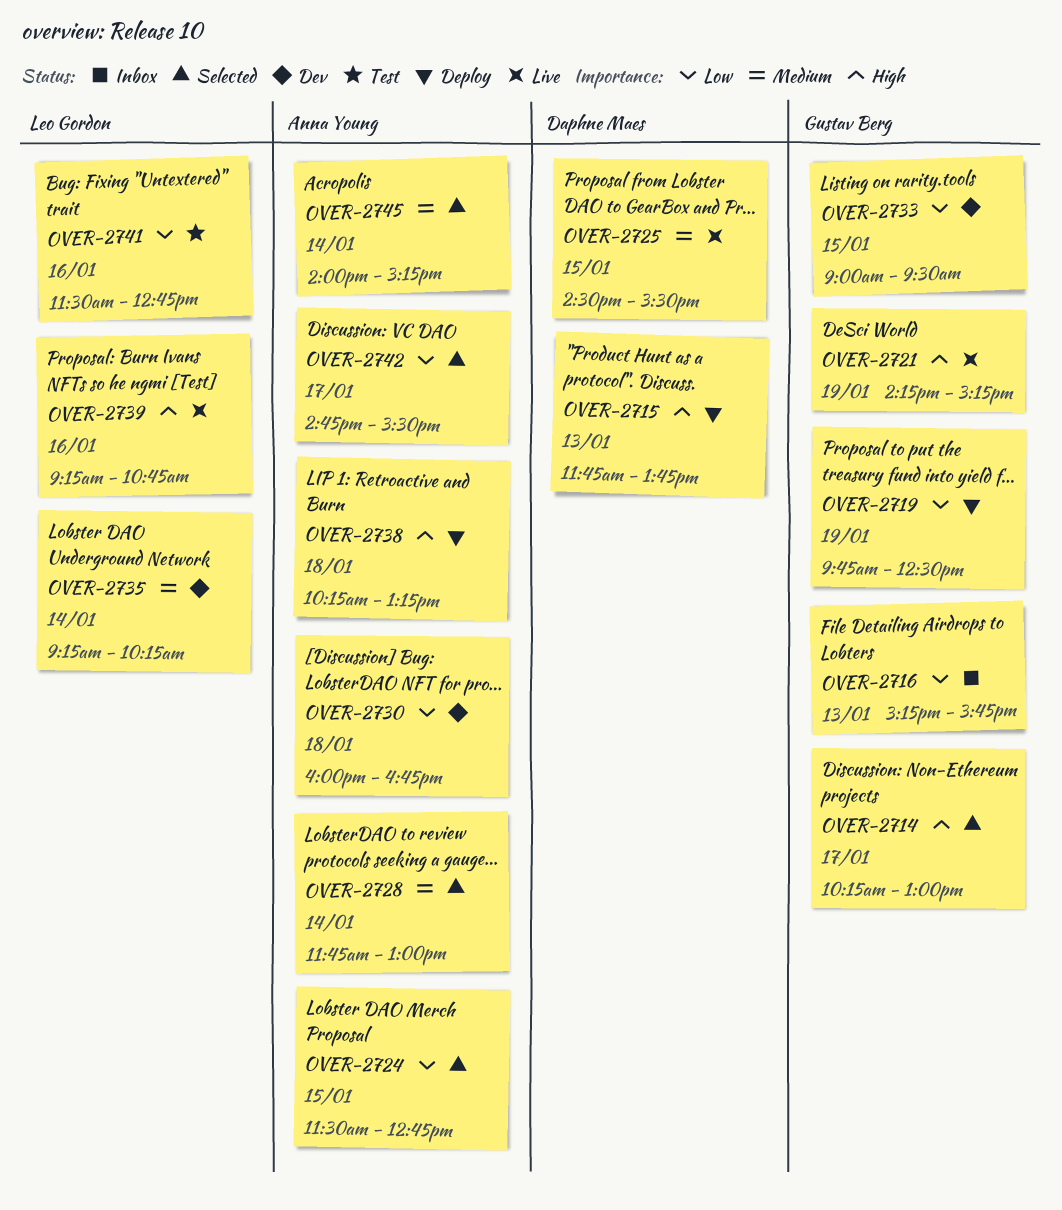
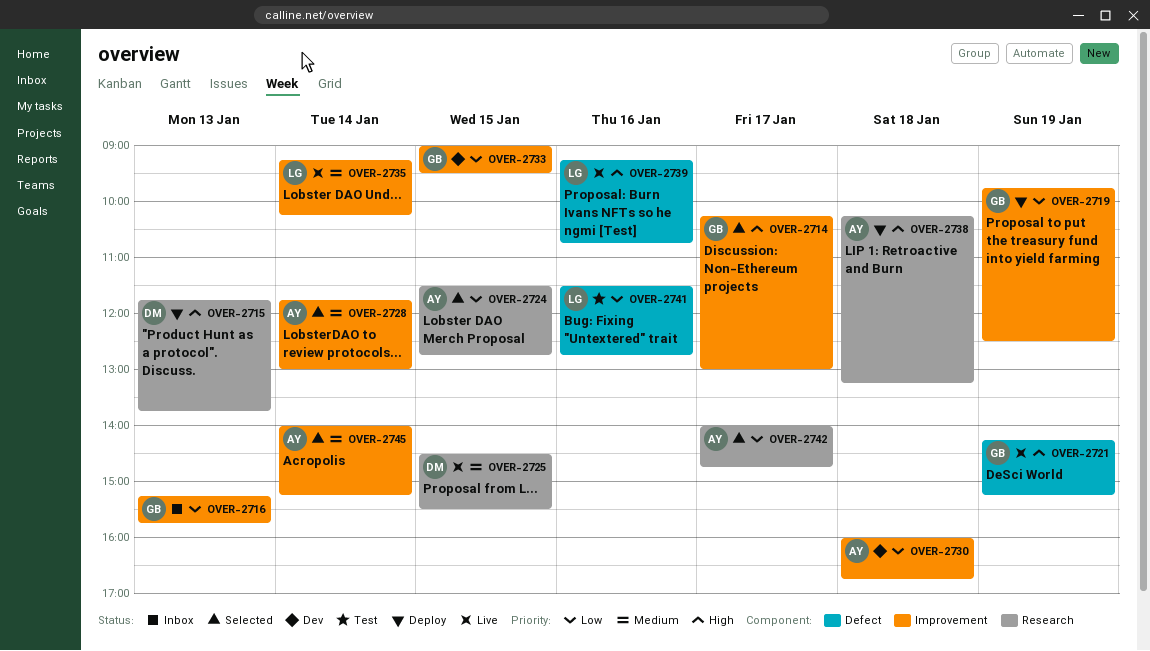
OVER-2735, status: Dev -> Live
OVER-2742, begins: 14:45 -> 14:00
OVER-2742, ends: 15:30 -> 14:45

